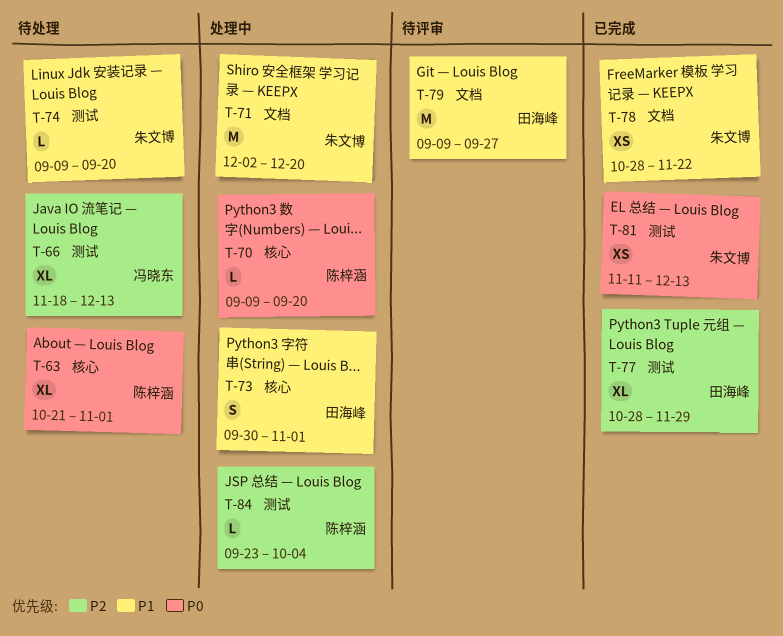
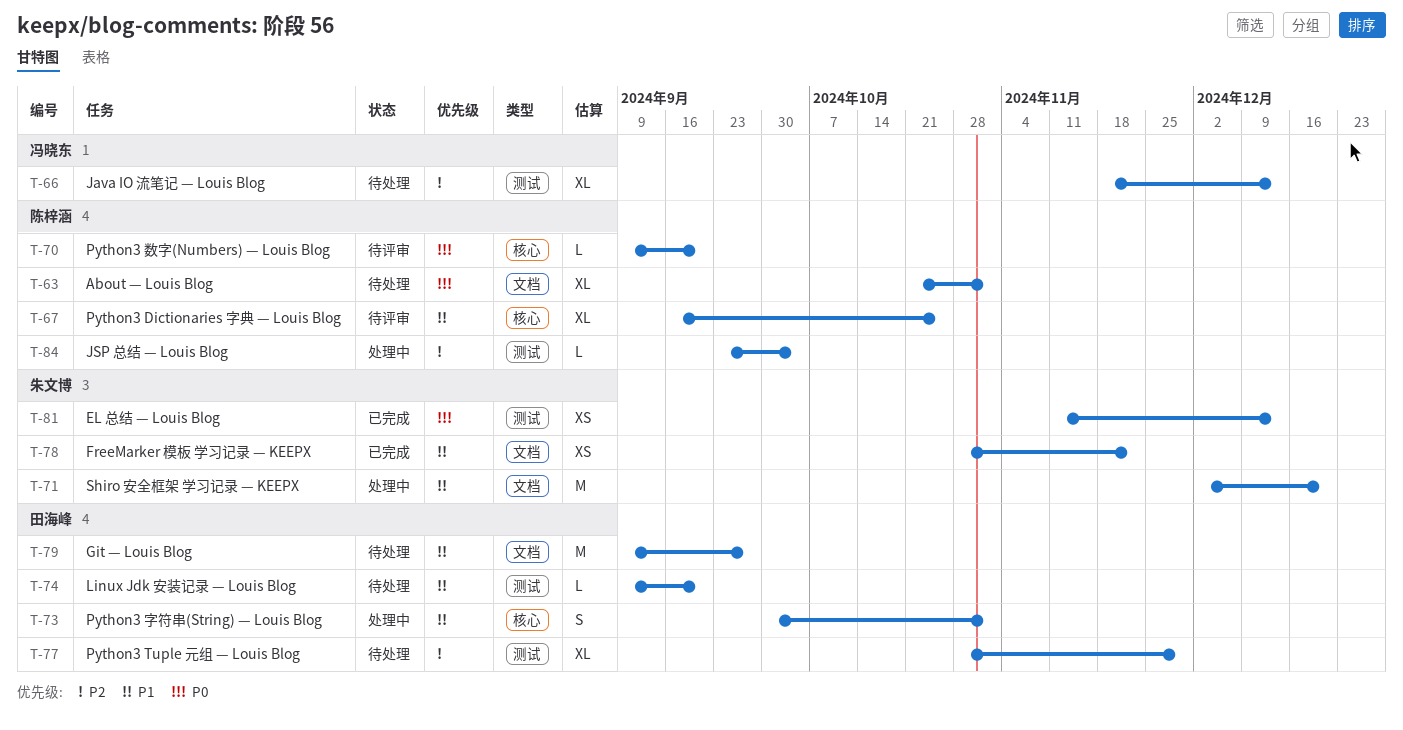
T-63, label: 核心 -> 文档
T-67: none -> present
T-70, status: 处理中 -> 待评审
T-74, owner: 朱文博 -> 田海峰
T-77, status: 已完成 -> 待处理
T-79, status: 待评审 -> 待处理

